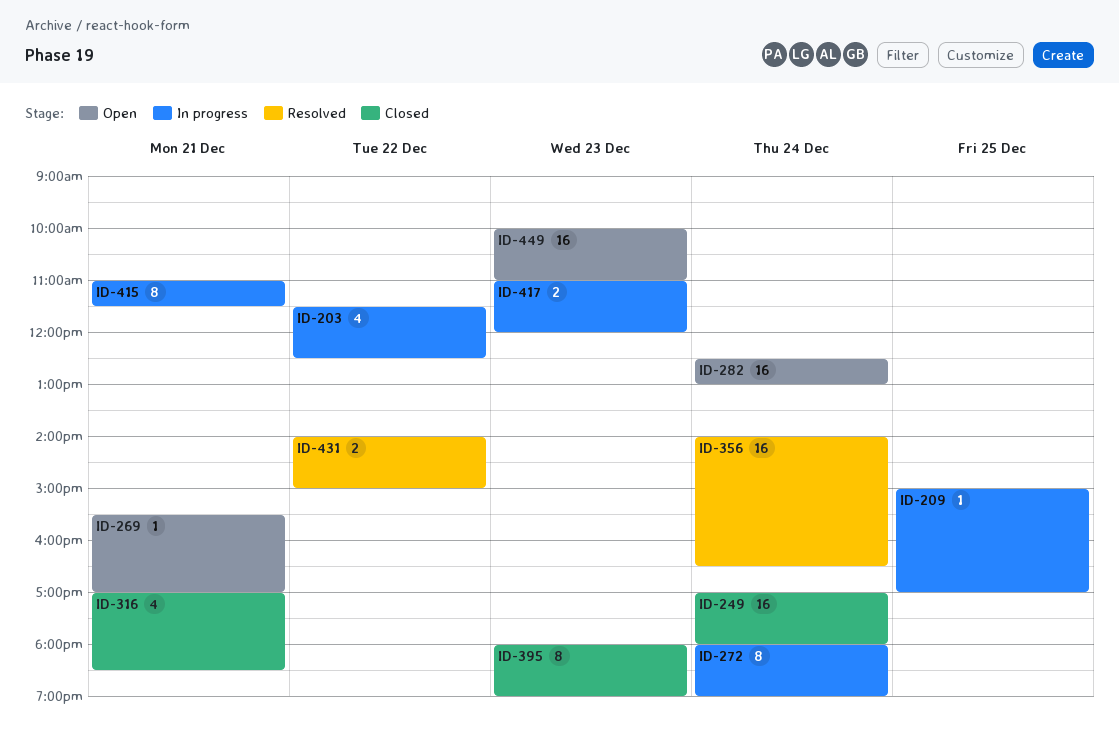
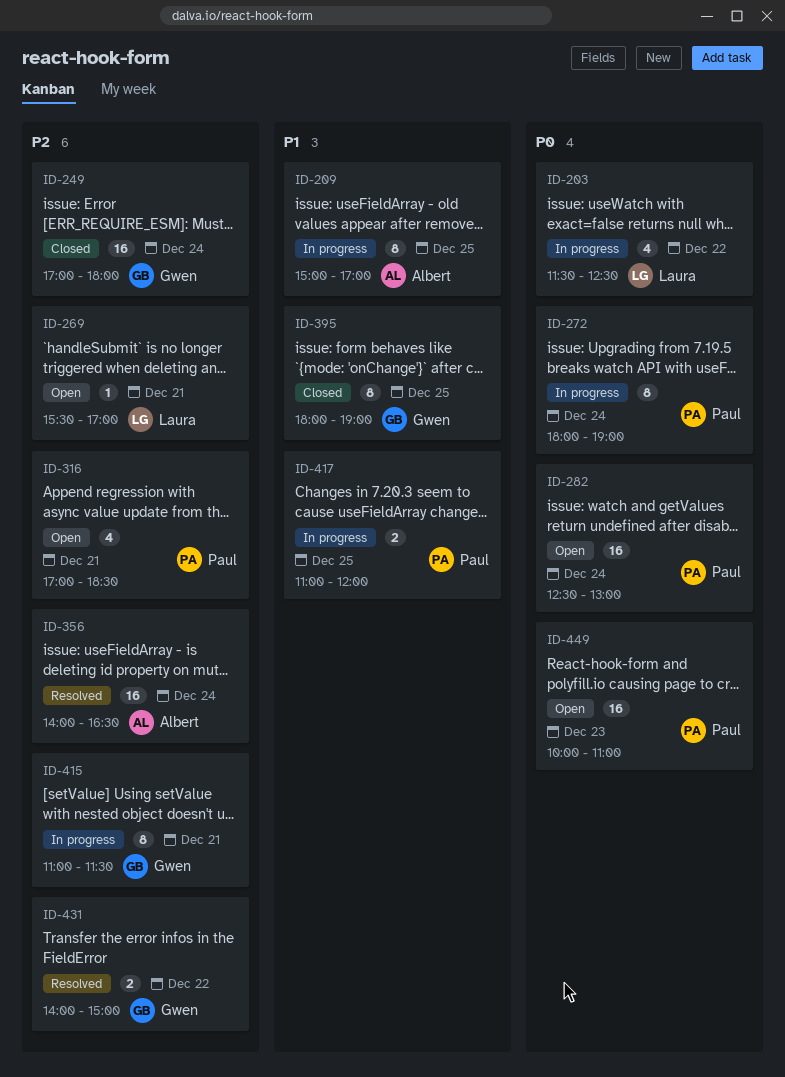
ID-209, estimate: 1 -> 8
ID-316, status: Closed -> Open
ID-395, day: Dec 23 -> Dec 25
ID-417, day: Dec 23 -> Dec 25

